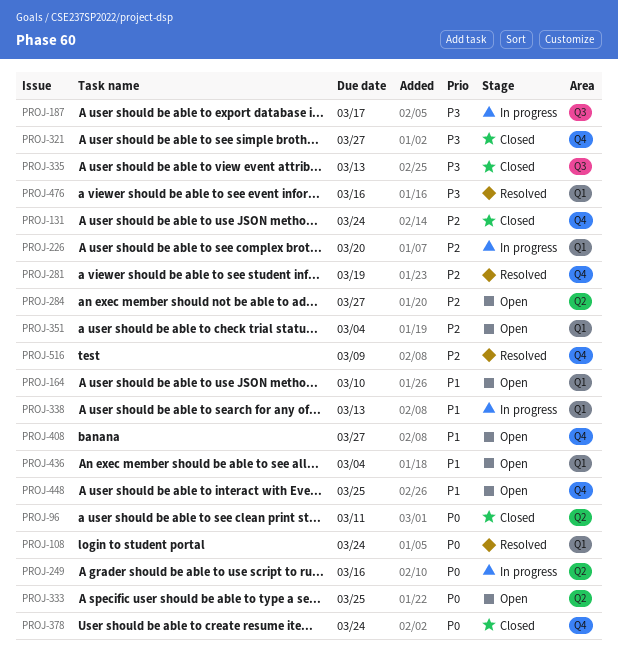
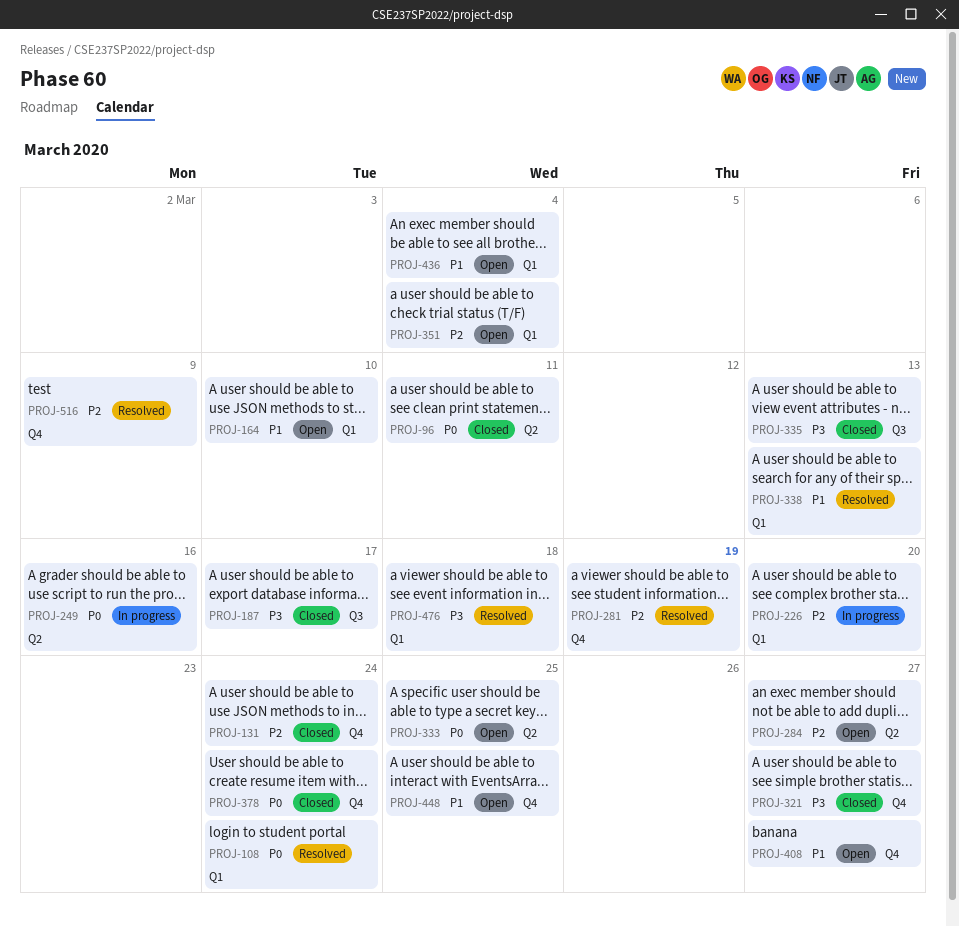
PROJ-187, status: In progress -> Closed
PROJ-338, status: In progress -> Resolved
PROJ-476, due: Mar 16 -> Mar 18

